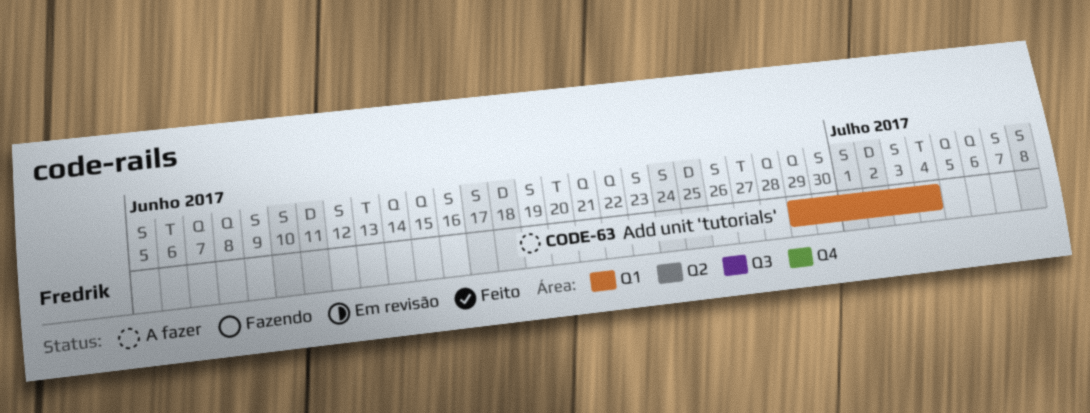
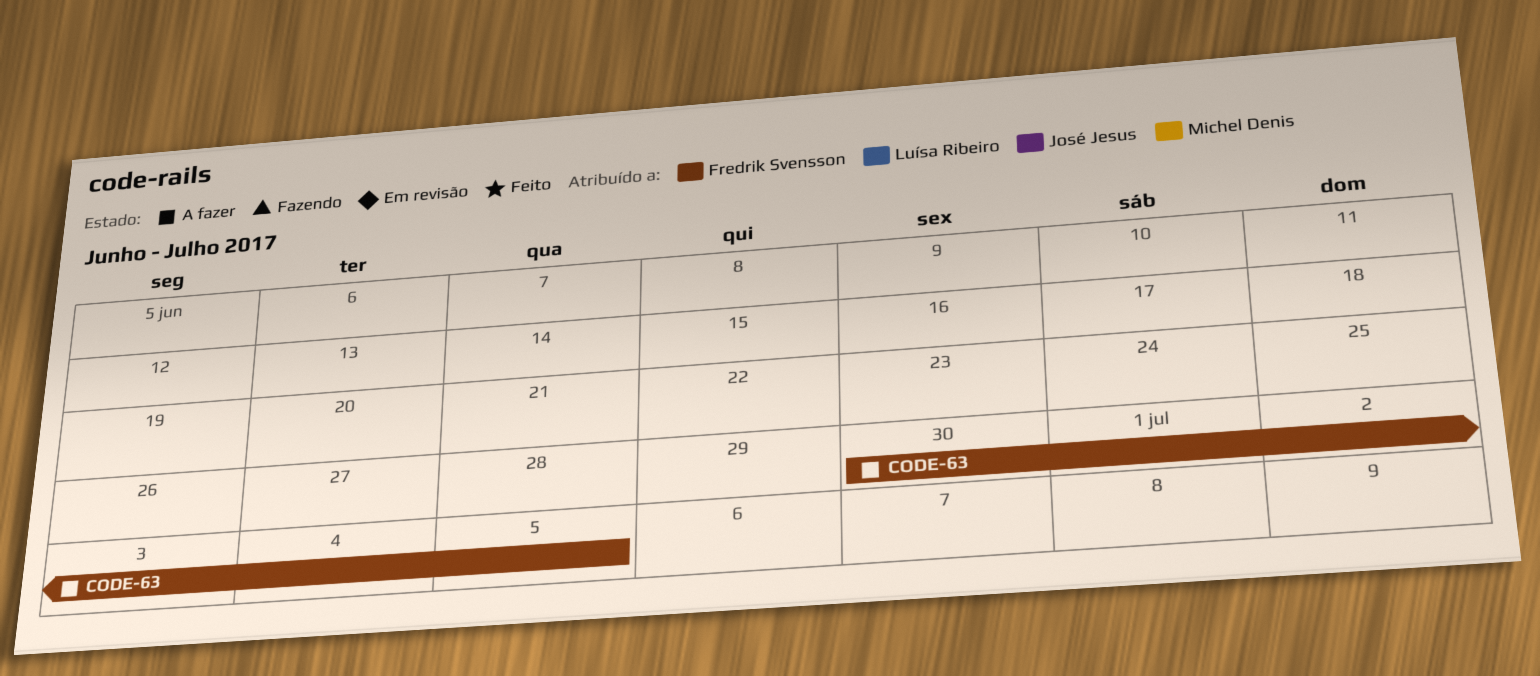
CODE-63, start: Jun 29 -> Jun 30
CODE-63, due: Jul 4 -> Jul 5

